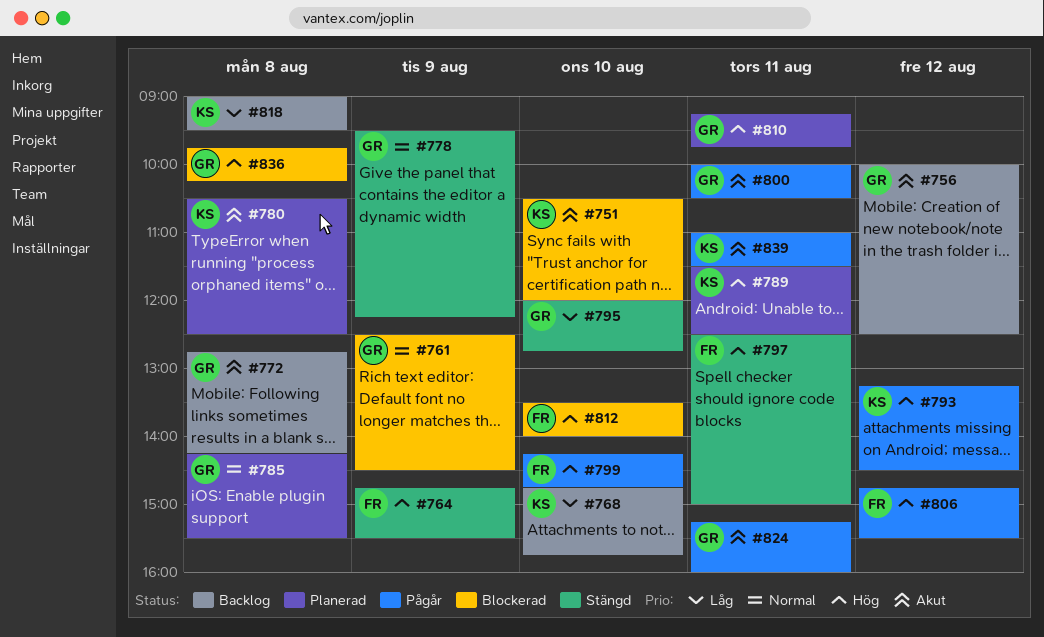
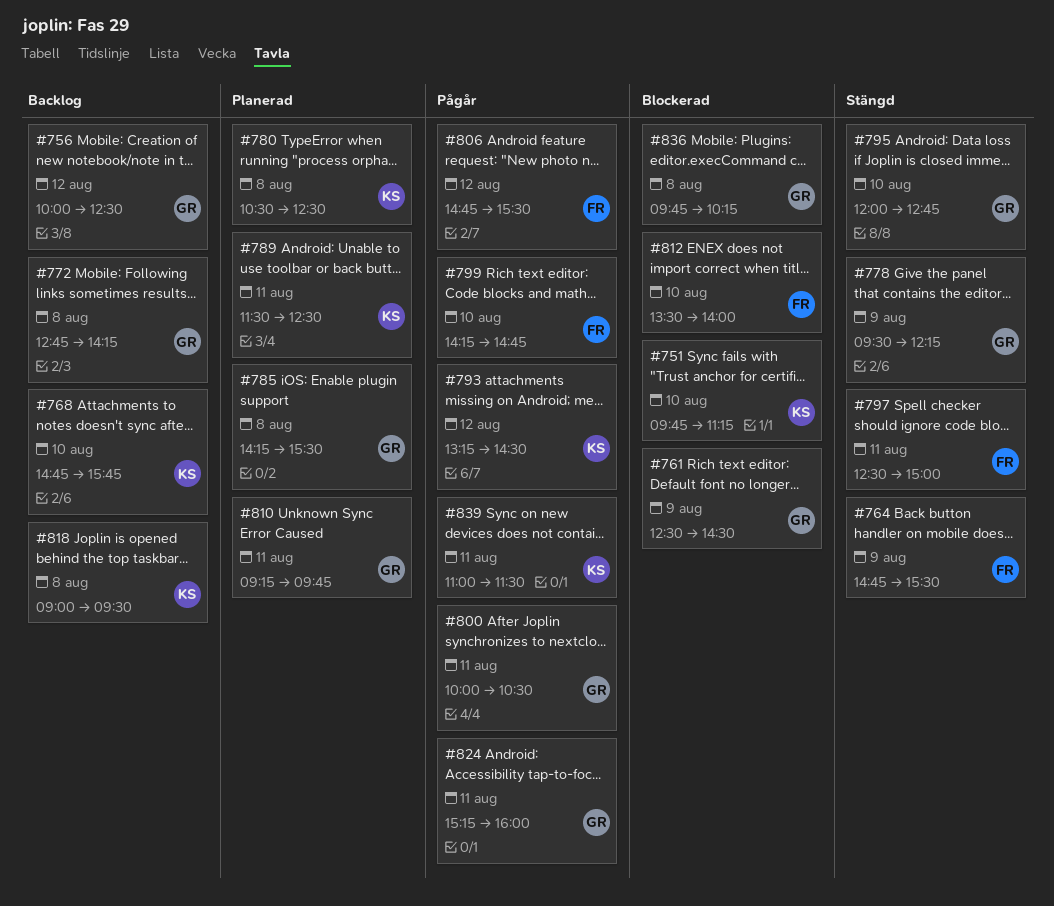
#751, begins: 10:30 -> 09:45
#751, ends: 12:00 -> 11:15

